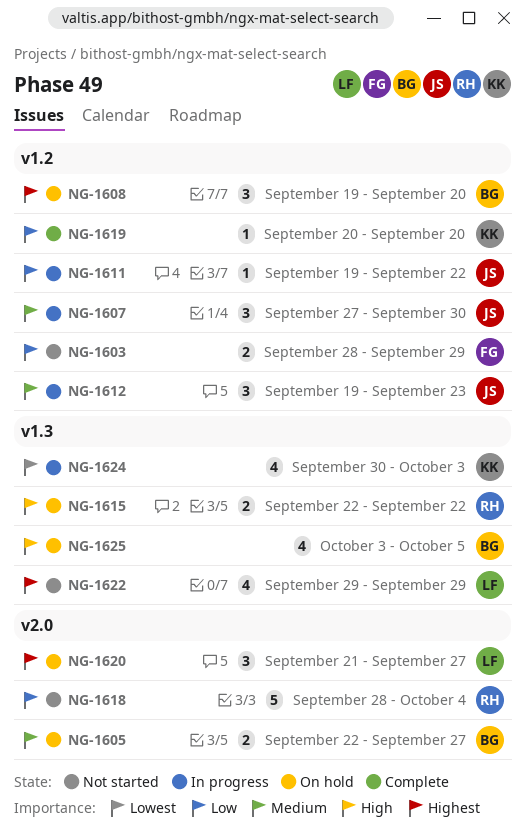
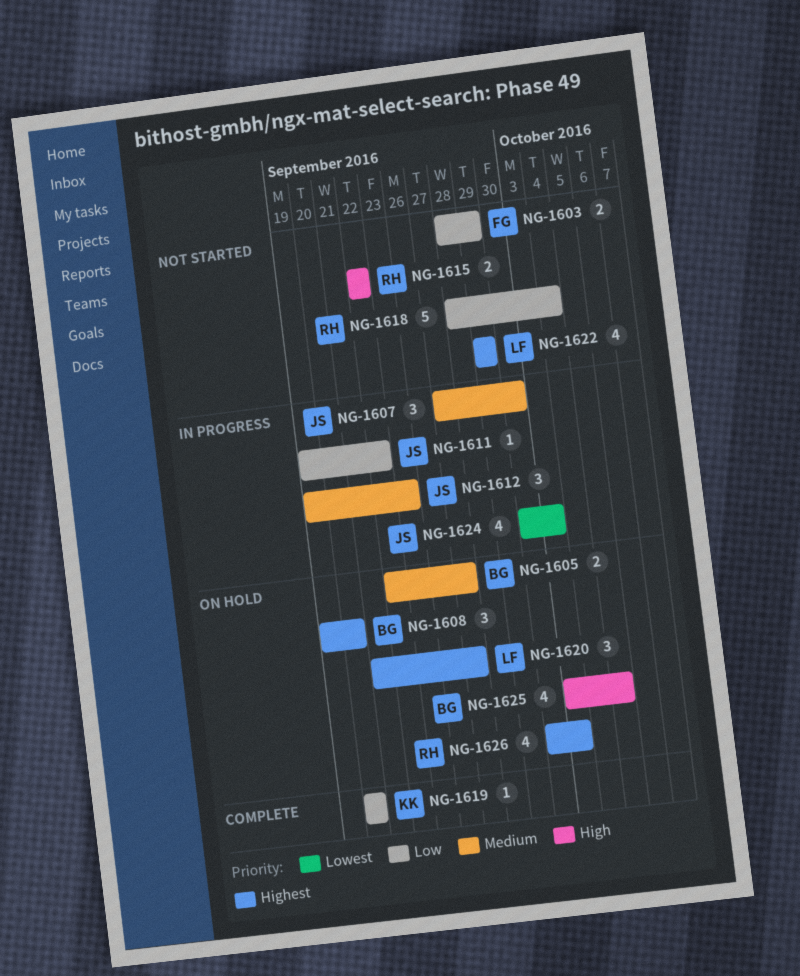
NG-1615, status: On hold -> Not started
NG-1624, owner: KK -> JS
NG-1626: none -> present

